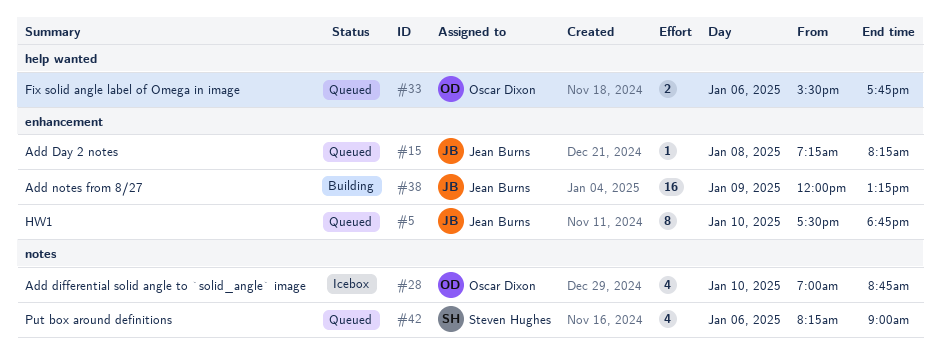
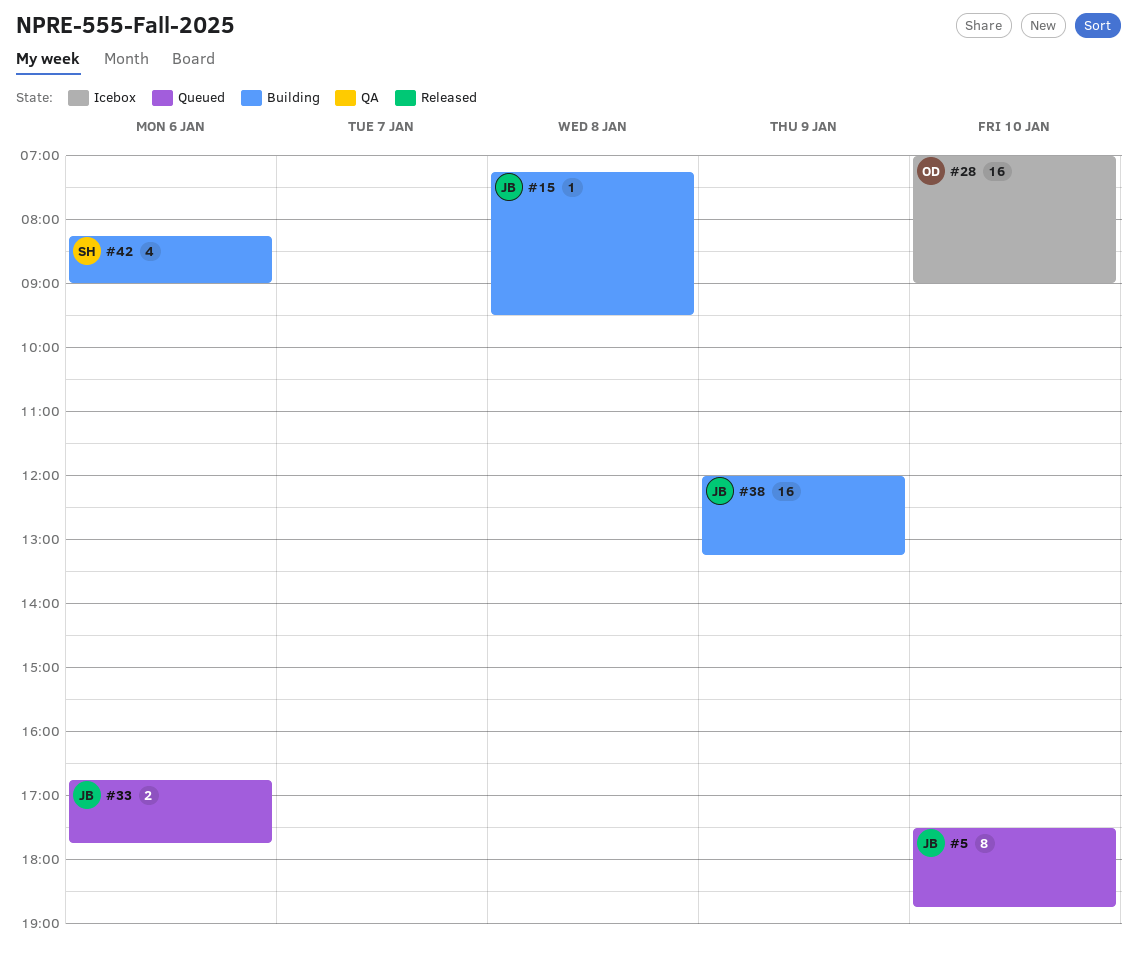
#15, status: Queued -> Building
#15, ends: 08:15 -> 09:30
#28, estimate: 4 -> 16
#28, ends: 08:45 -> 09:00
#33, owner: Oscar Dixon -> Jean Burns
#33, begins: 15:30 -> 16:45
#42, status: Queued -> Building

